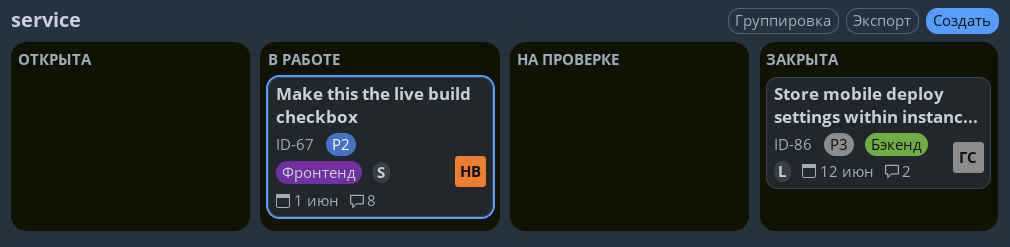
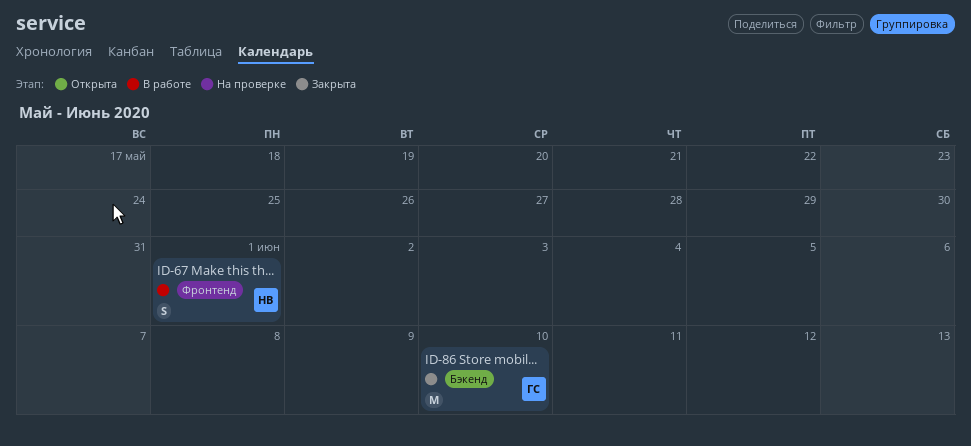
ID-86, estimate: L -> M
ID-86, due: Jun 12 -> Jun 10

